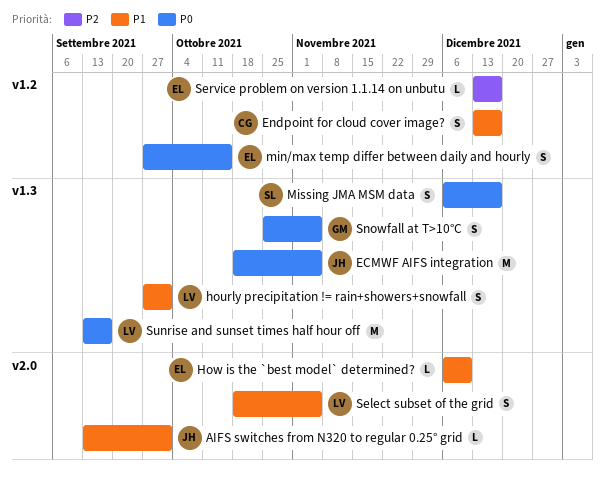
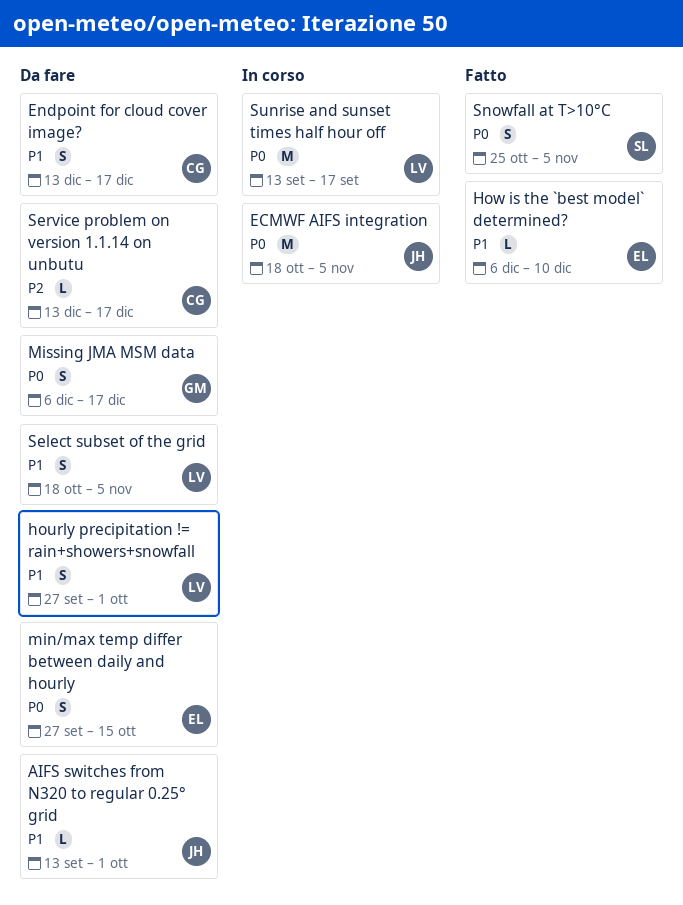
Missing JMA MSM data, owner: SL -> GM
Service problem on version 1.1.14 on unbutu, owner: EL -> CG
Snowfall at T>10°C, owner: GM -> SL

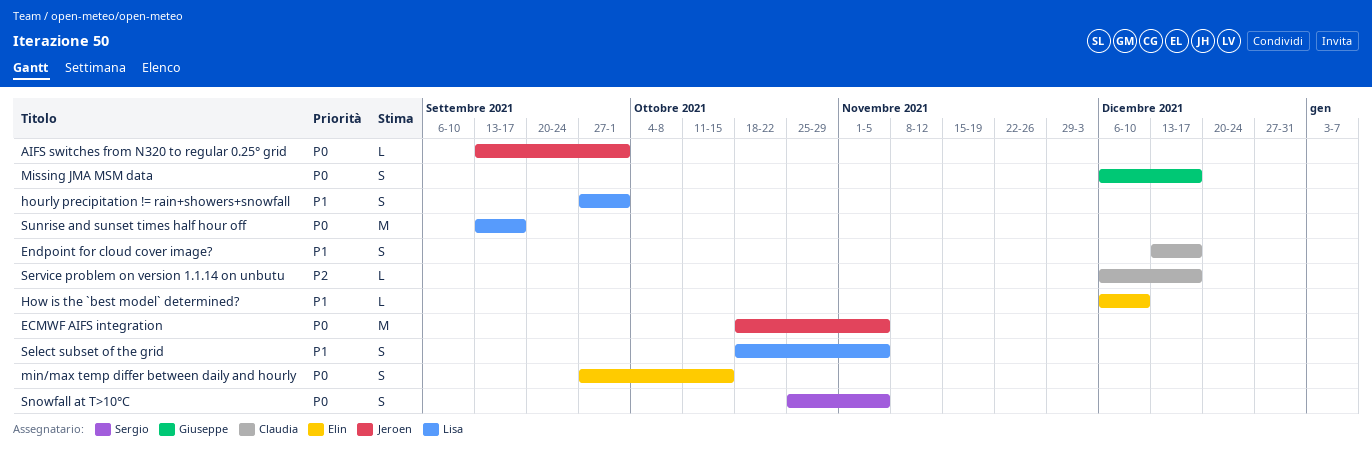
AIFS switches from N320 to regular 0.25° grid, priority: P1 -> P0
Service problem on version 1.1.14 on unbutu, start: Dec 13 -> Dec 6

